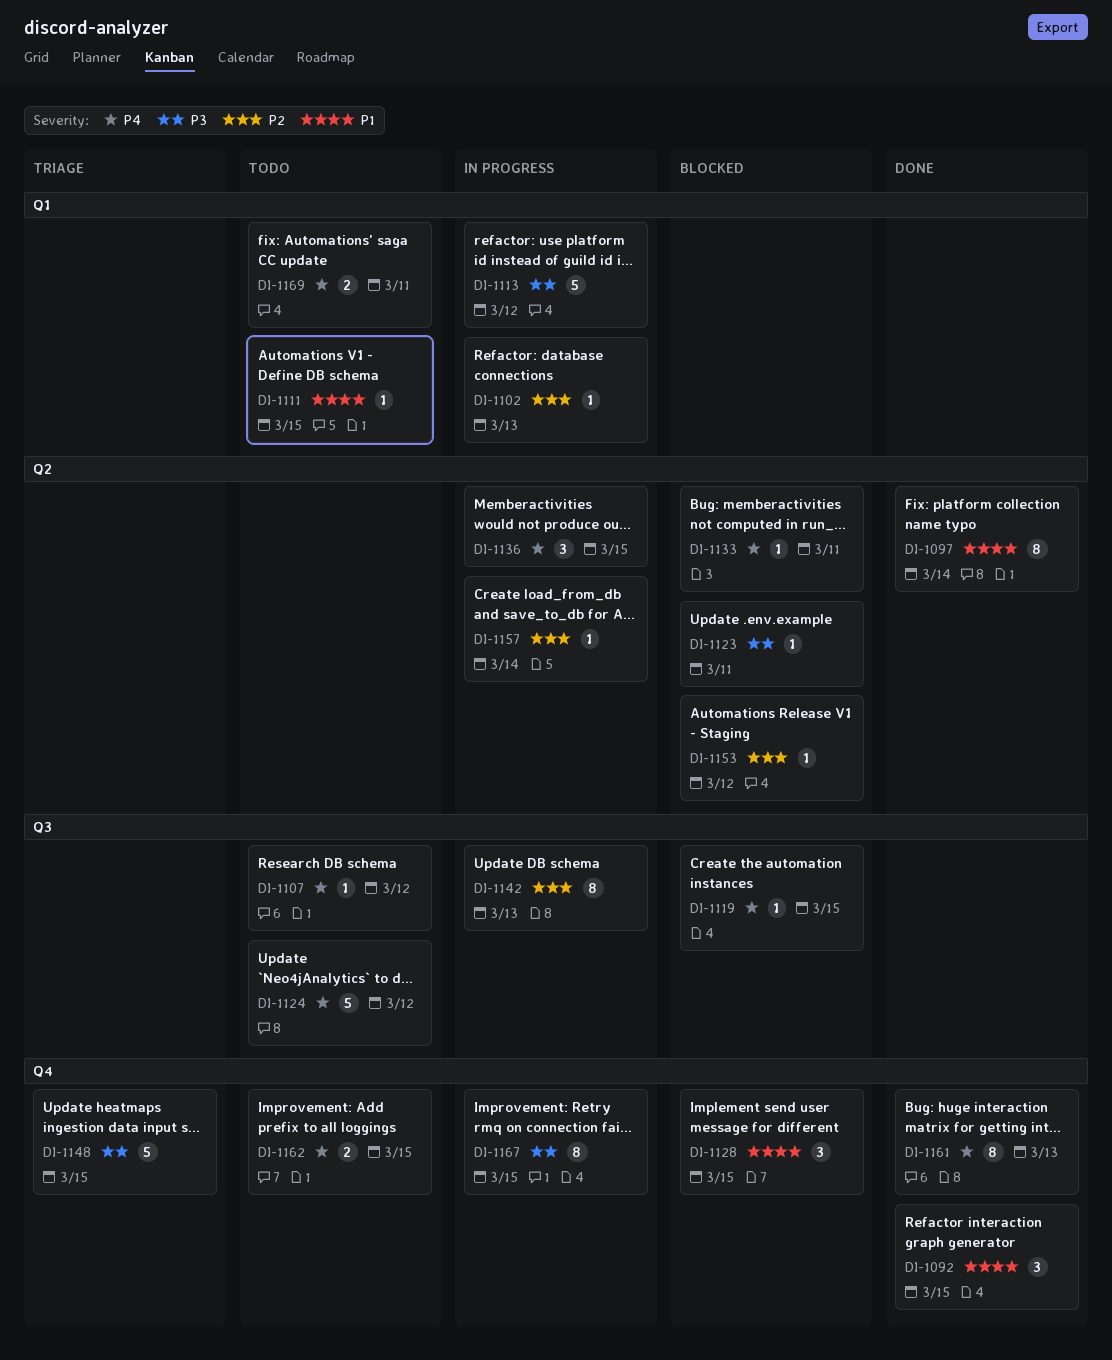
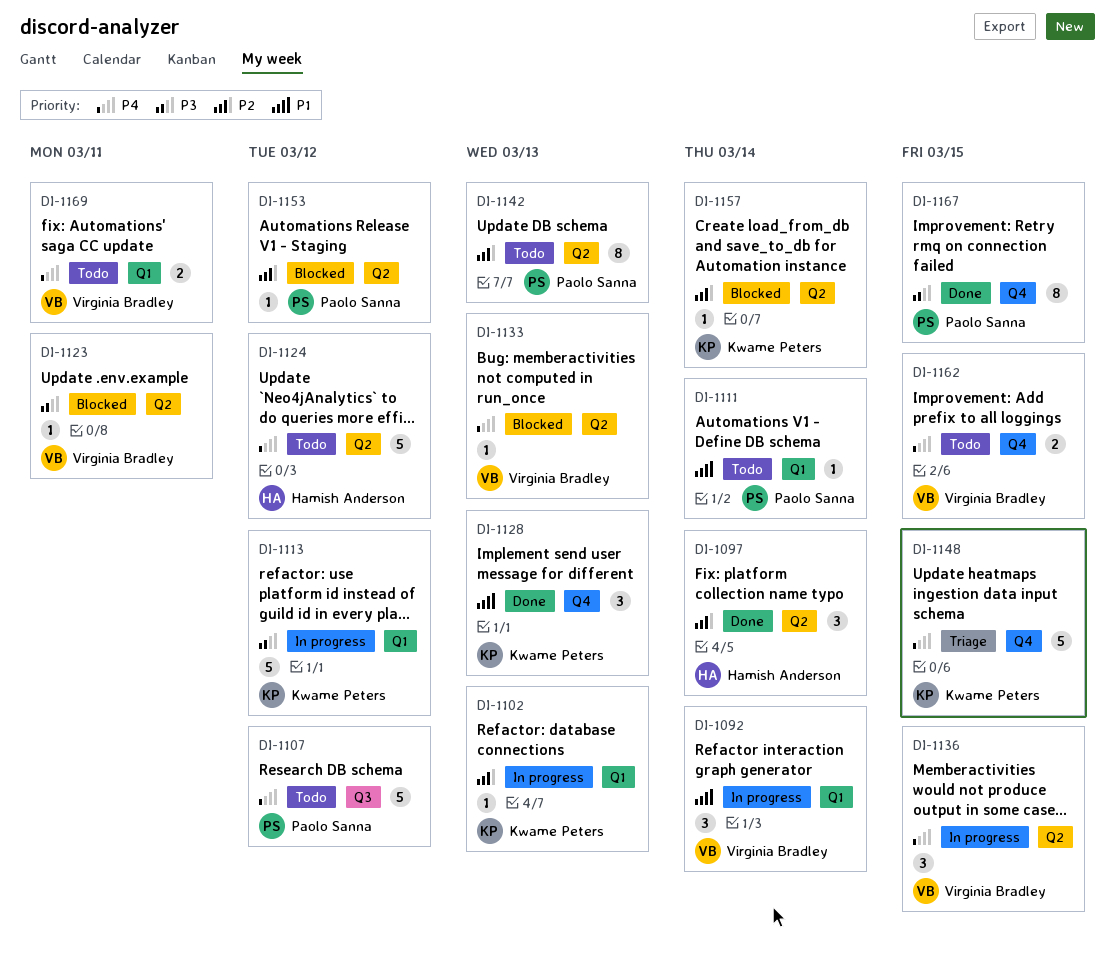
DI-1092, status: Done -> In progress
DI-1092, label: Q4 -> Q1
DI-1092, due: Mar 15 -> Mar 14
DI-1097, priority: P1 -> P2
DI-1097, estimate: 8 -> 3
DI-1107, estimate: 1 -> 5
DI-1111, due: Mar 15 -> Mar 14
DI-1119: present -> none
DI-1124, label: Q3 -> Q2
DI-1128, status: Blocked -> Done
DI-1128, due: Mar 15 -> Mar 13
DI-1133, due: Mar 11 -> Mar 13
DI-1142, status: In progress -> Todo
DI-1142, label: Q3 -> Q2
DI-1148, priority: P3 -> P4
DI-1157, status: In progress -> Blocked
DI-1161: present -> none
DI-1167, status: In progress -> Done

